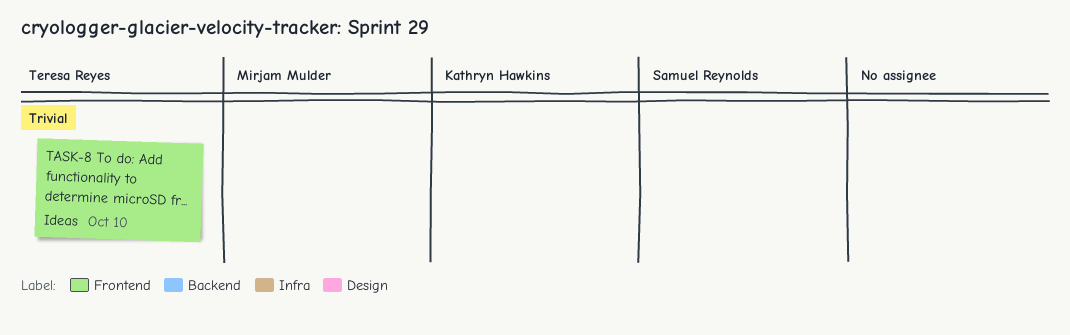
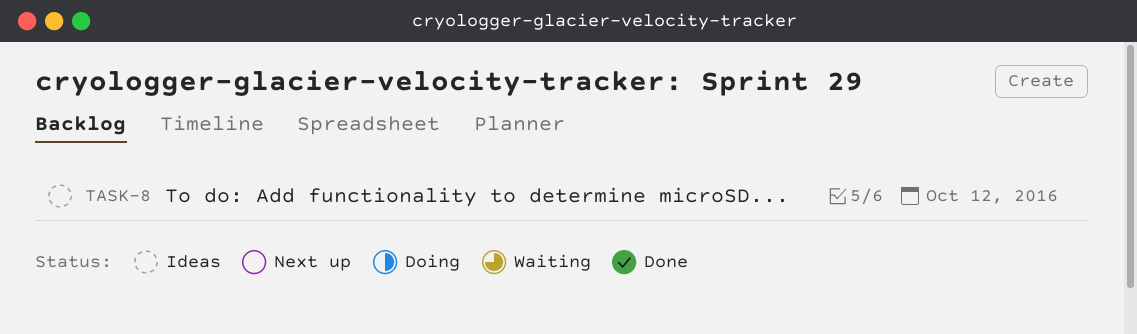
TASK-8, due: Oct 10 -> Oct 12

